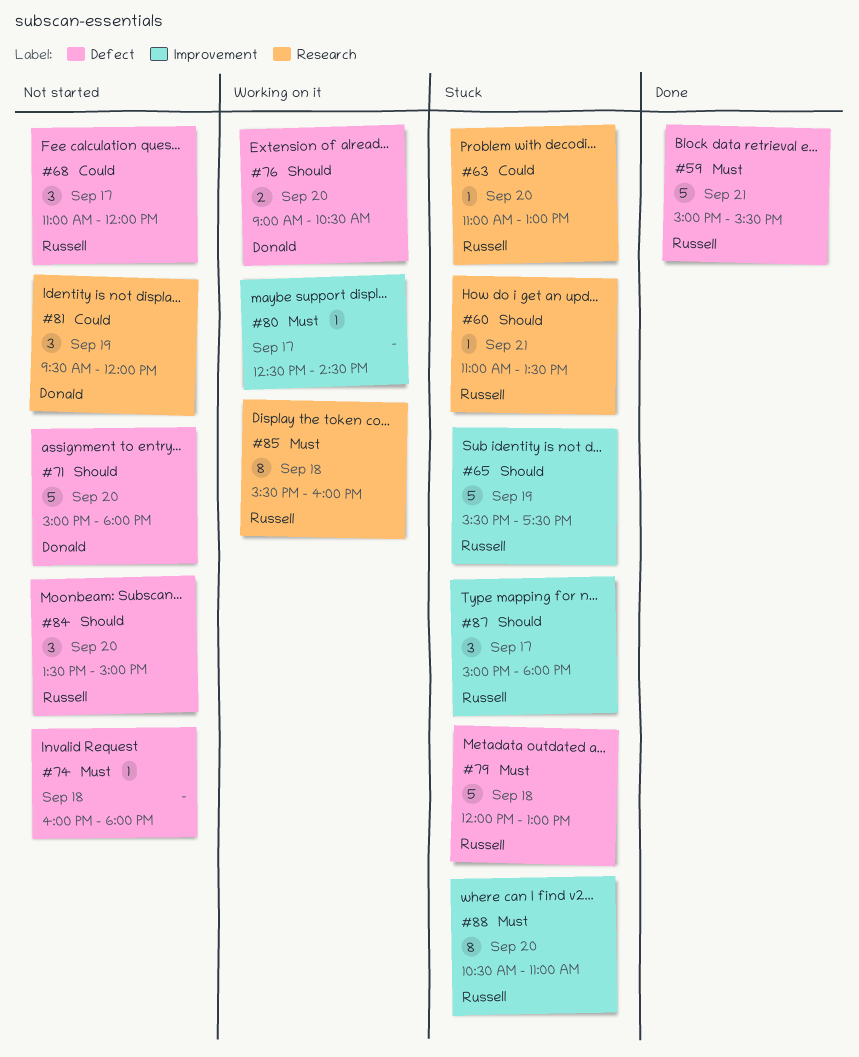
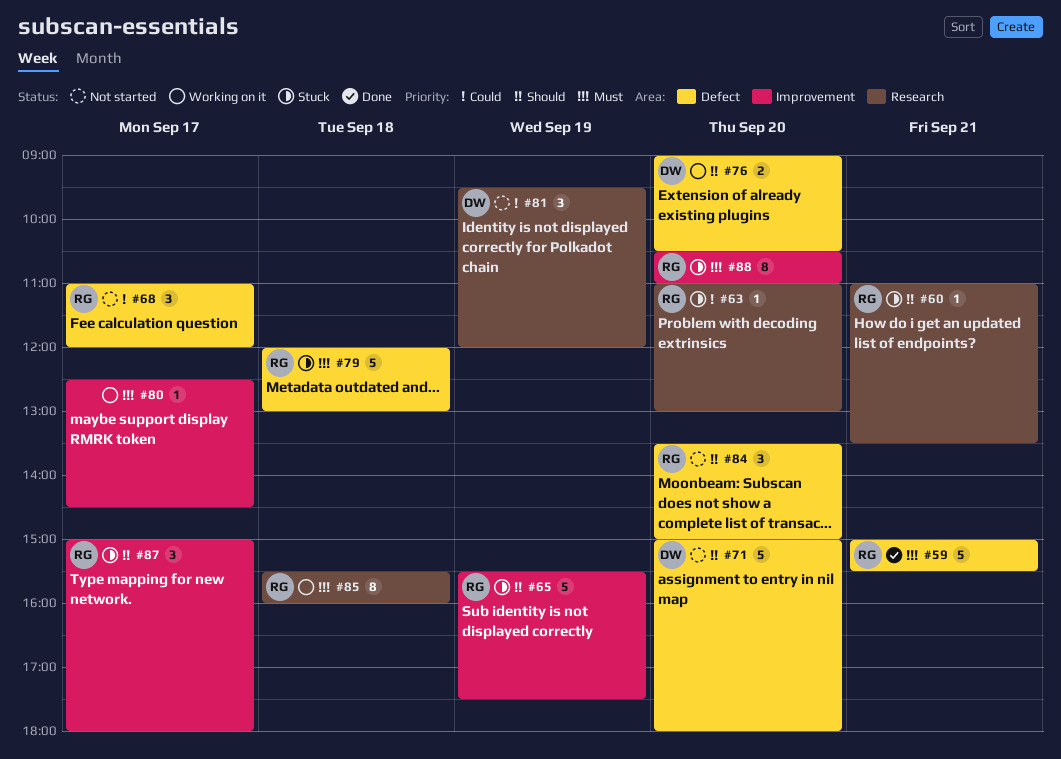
#74: present -> none

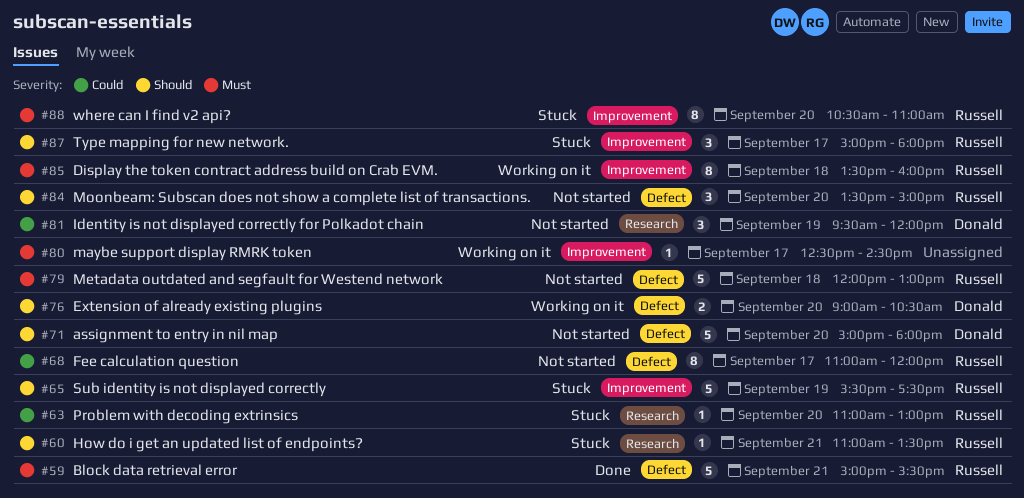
#68, estimate: 3 -> 8
#79, status: Stuck -> Not started
#85, label: Research -> Improvement
#85, begins: 15:30 -> 13:30

